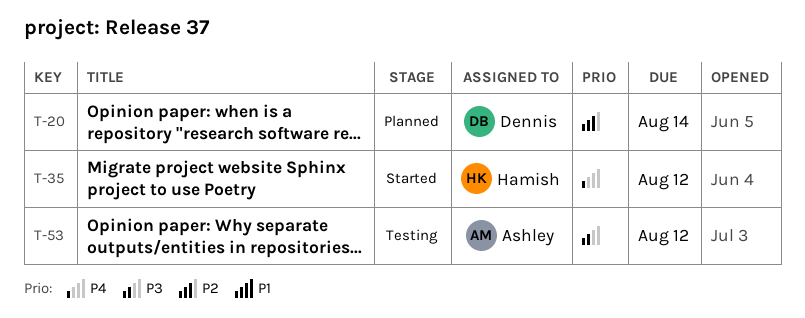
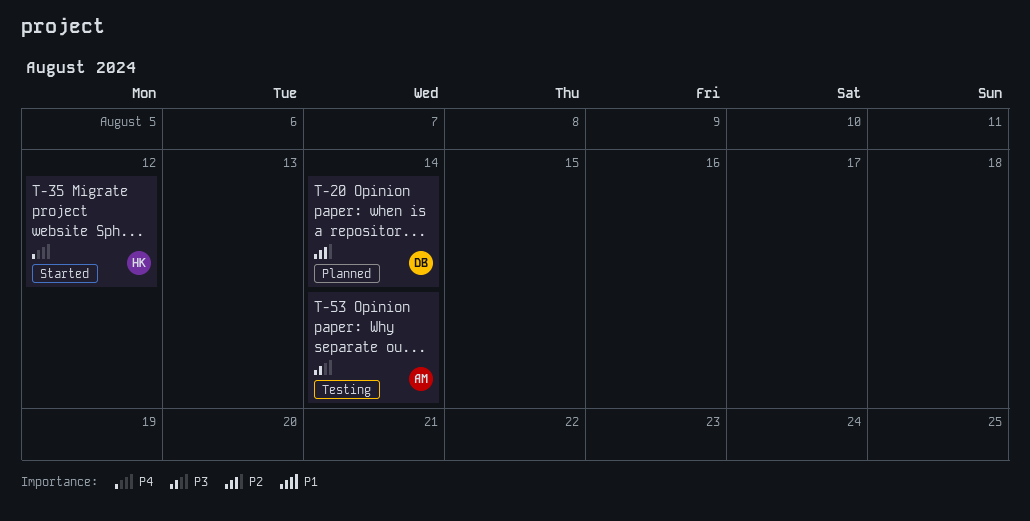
T-53, due: Aug 12 -> Aug 14

